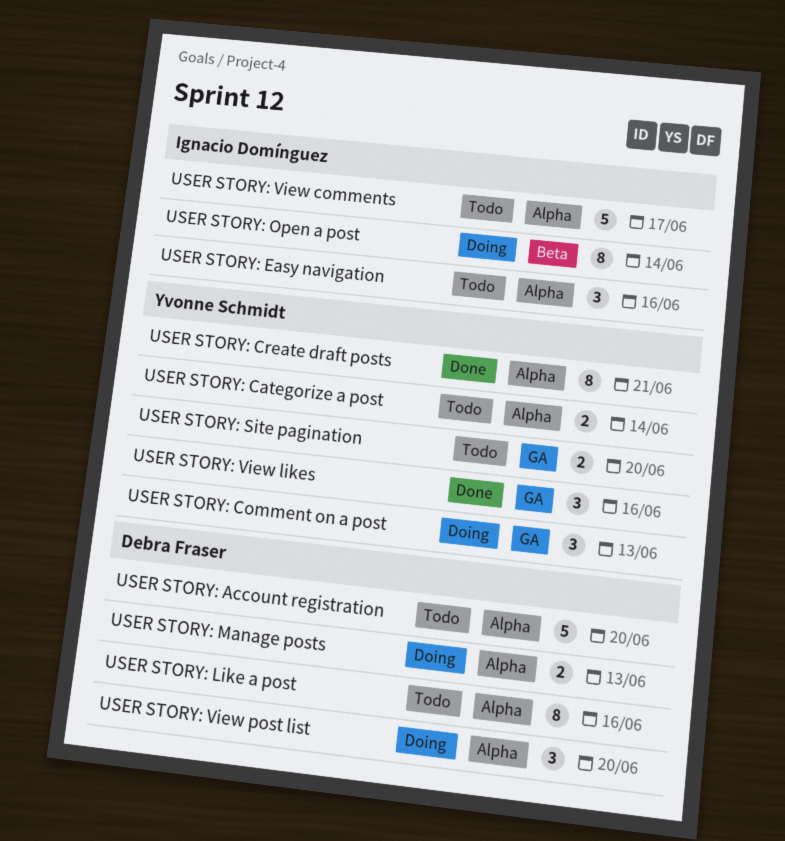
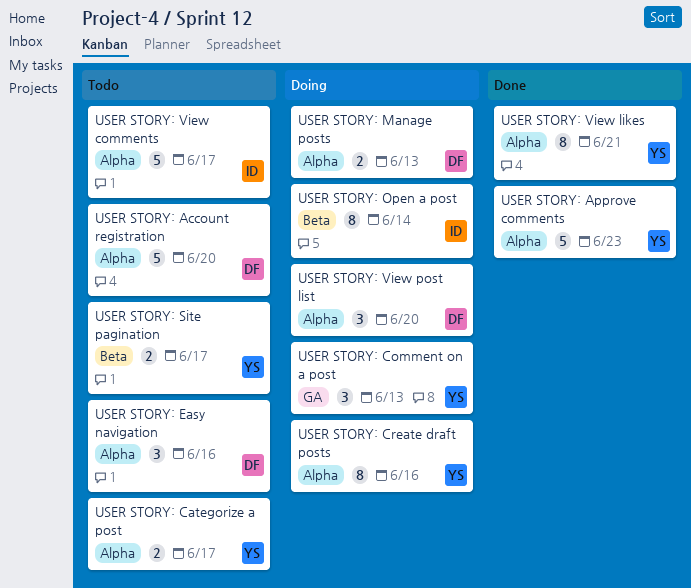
USER STORY: Approve comments: none -> present
USER STORY: Categorize a post, due: Jun 14 -> Jun 17
USER STORY: Create draft posts, status: Done -> Doing
USER STORY: Create draft posts, due: Jun 21 -> Jun 16
USER STORY: Easy navigation, owner: Ignacio Domínguez -> Debra Fraser
USER STORY: Like a post: present -> none
USER STORY: Site pagination, label: GA -> Beta
USER STORY: Site pagination, due: Jun 20 -> Jun 17
USER STORY: View likes, label: GA -> Alpha
USER STORY: View likes, estimate: 3 -> 8
USER STORY: View likes, due: Jun 16 -> Jun 21

